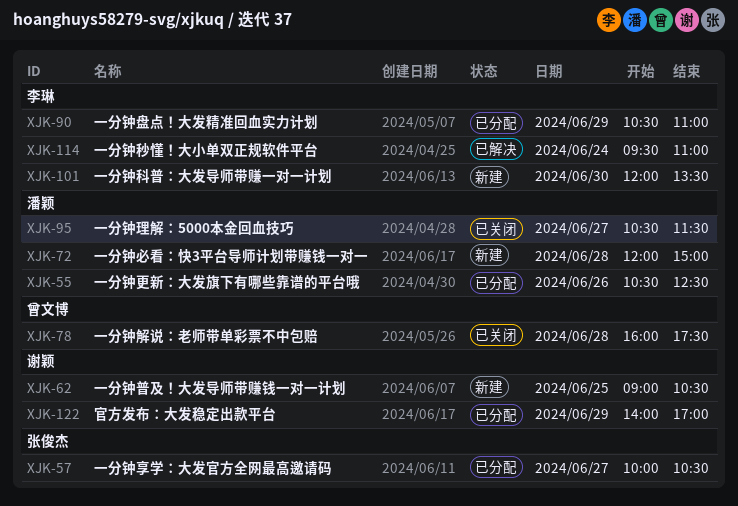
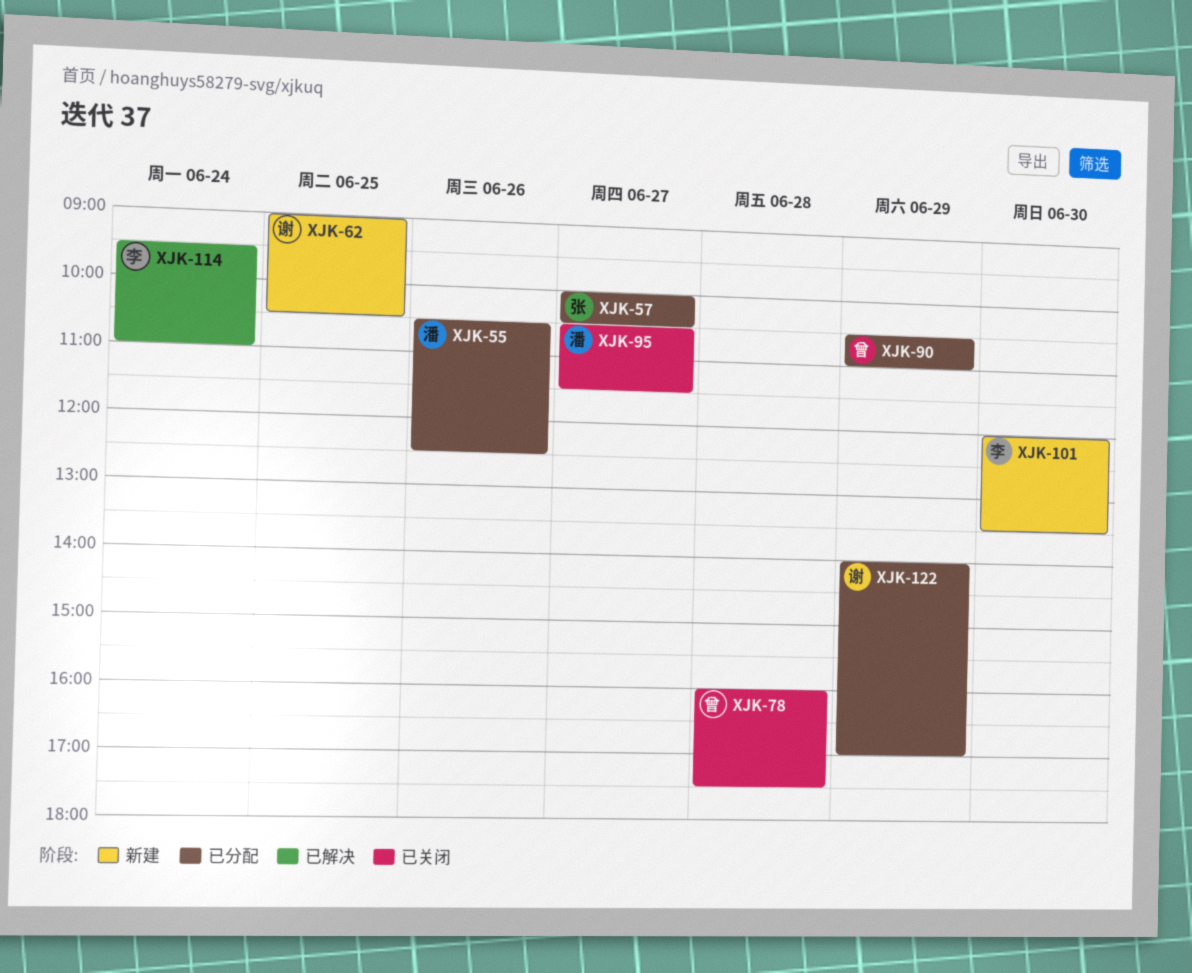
XJK-72: present -> none
XJK-90, owner: 李琳 -> 曾文博

